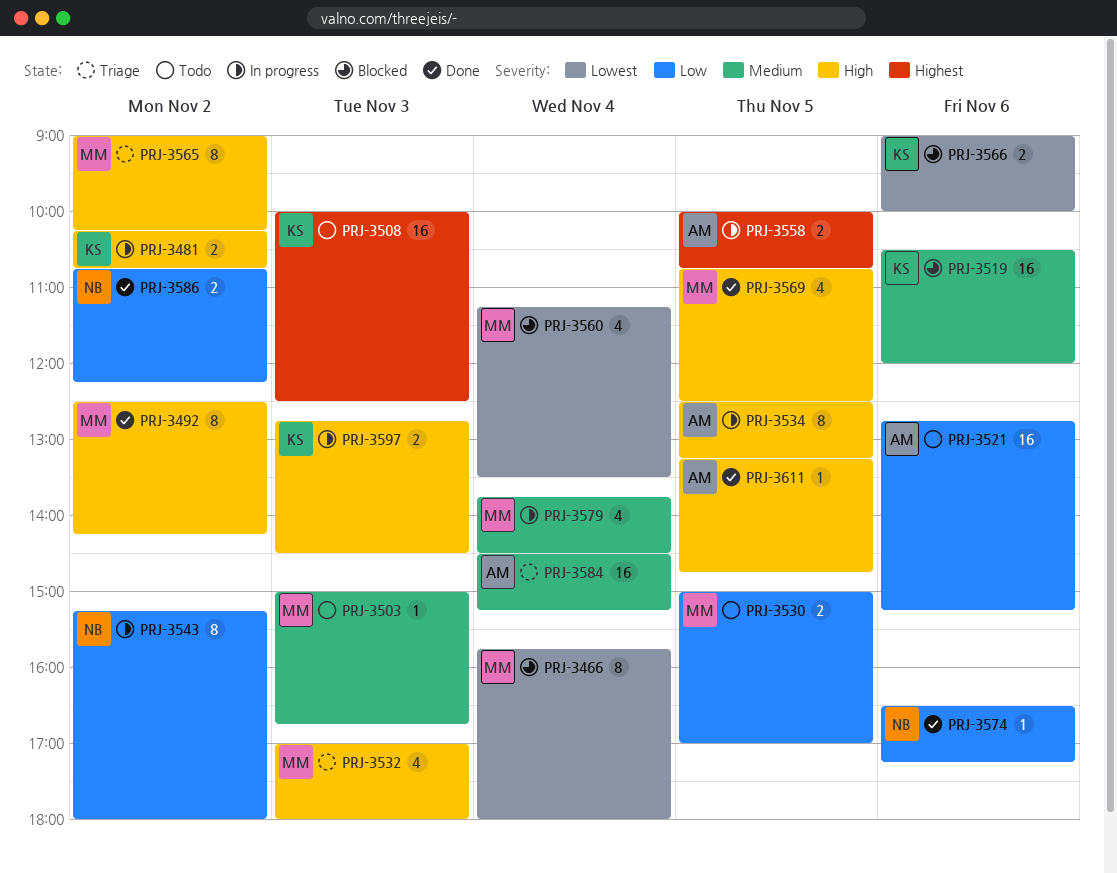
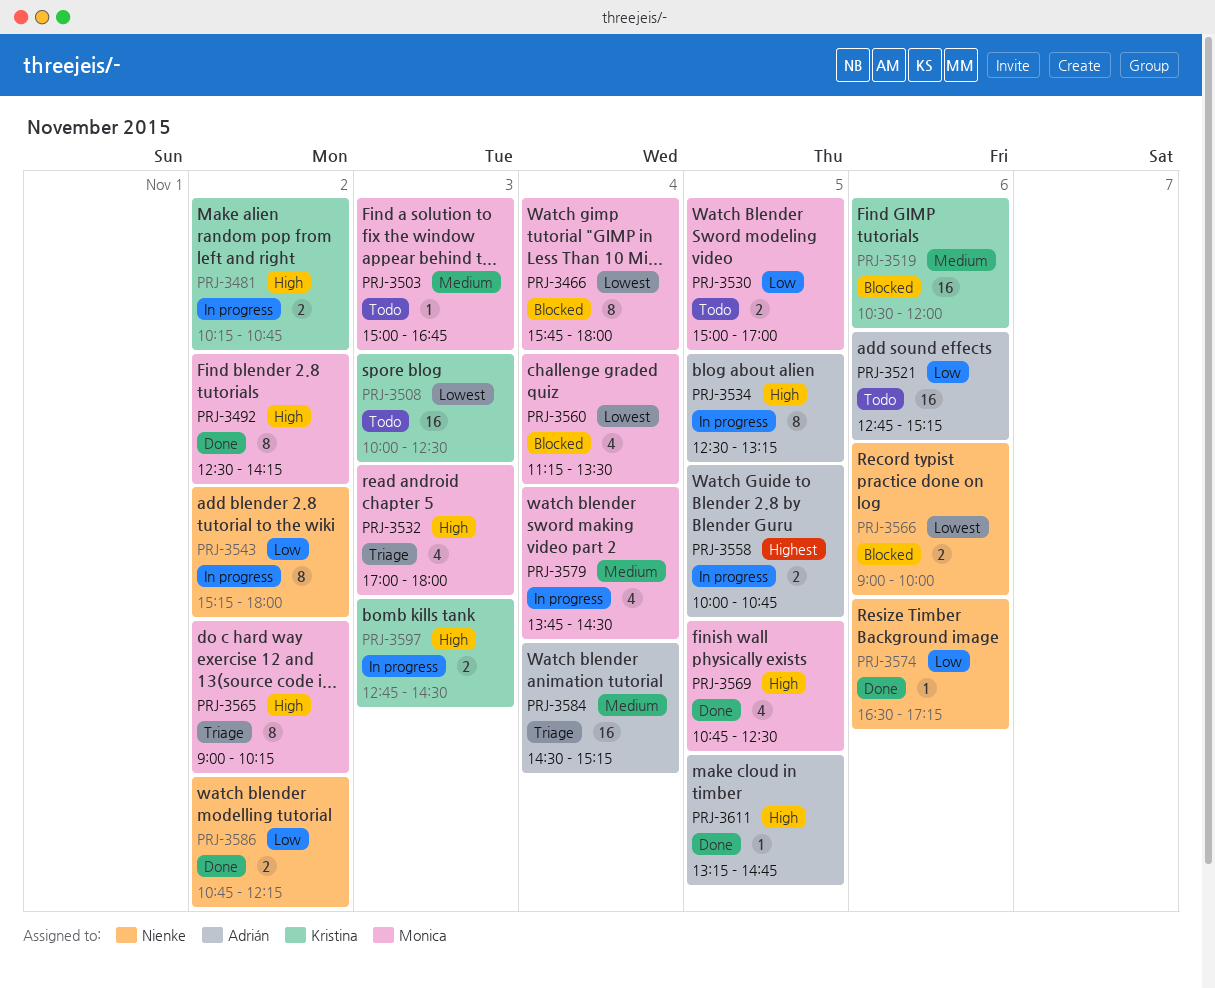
PRJ-3508, priority: Highest -> Lowest
PRJ-3566, owner: Kristina -> Nienke

